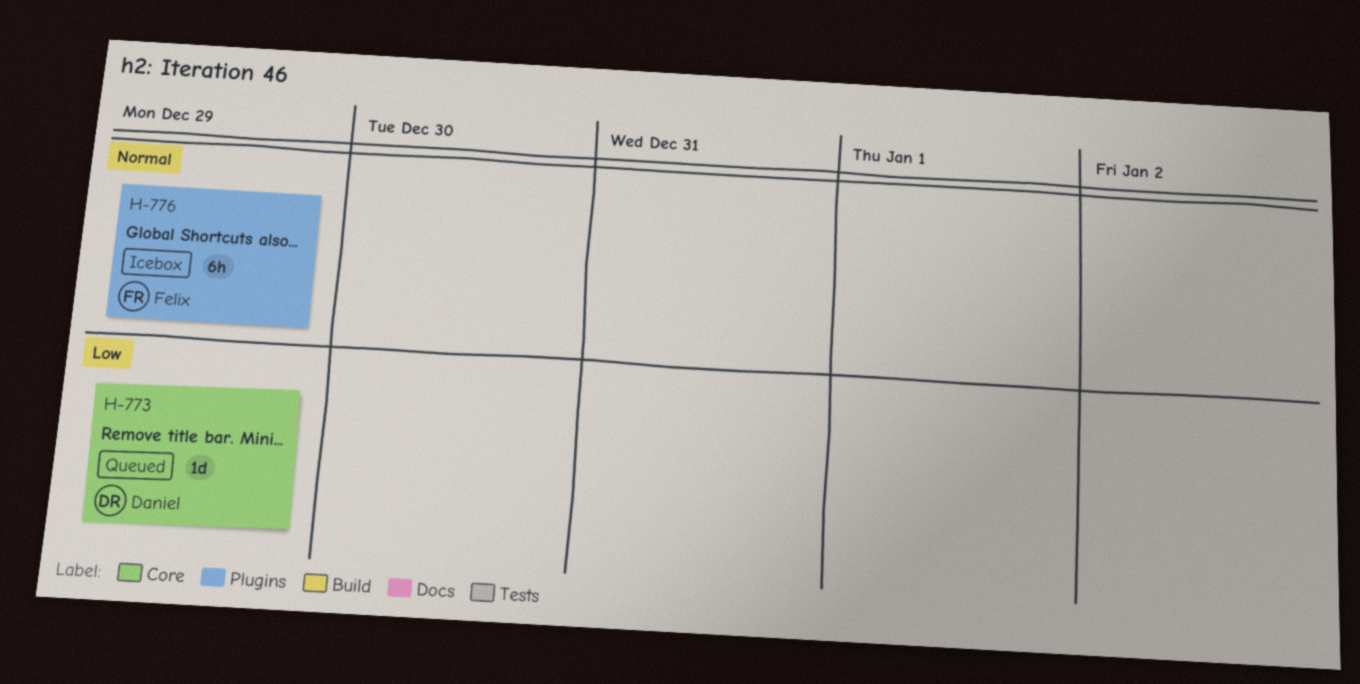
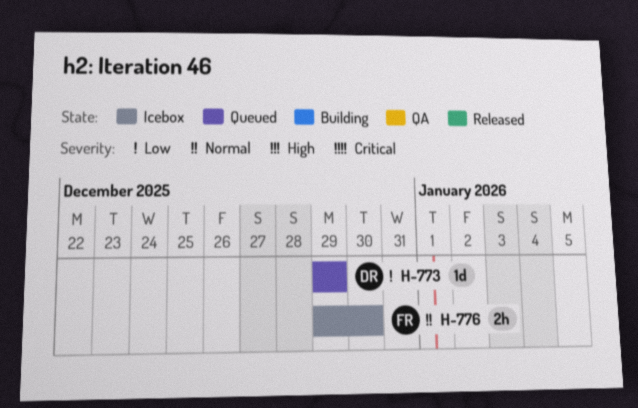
H-776, estimate: 6h -> 2h
H-776, due: Dec 29 -> Dec 30

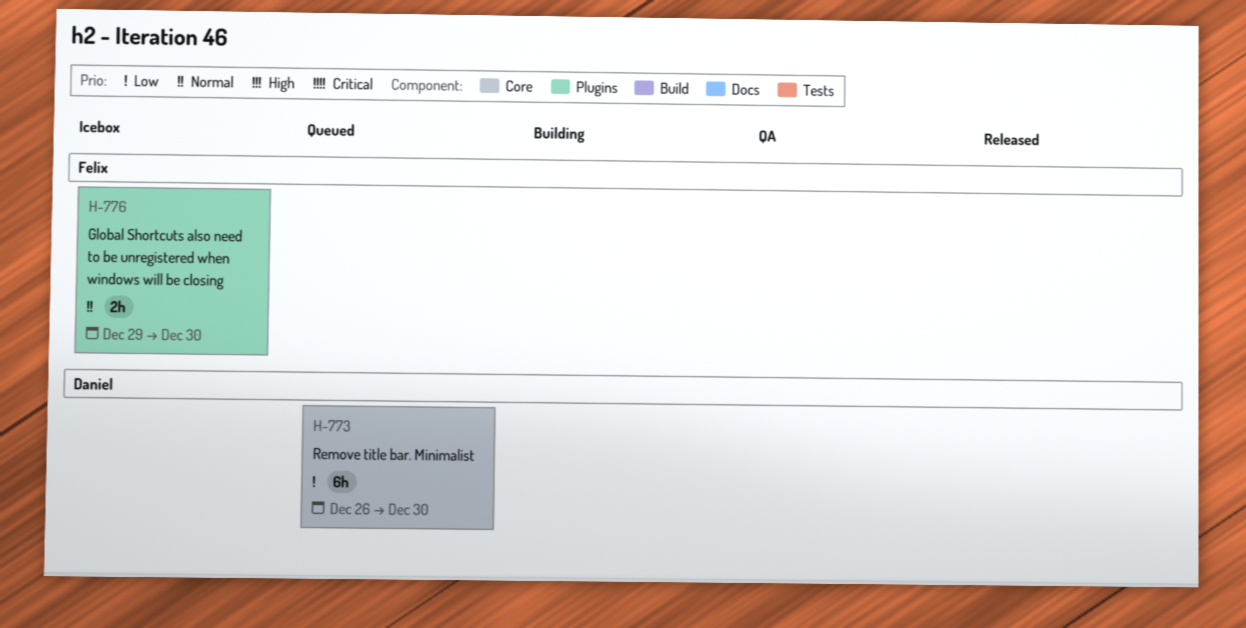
H-773, estimate: 1d -> 6h
H-773, start: Dec 29 -> Dec 26
H-773, due: Dec 29 -> Dec 30

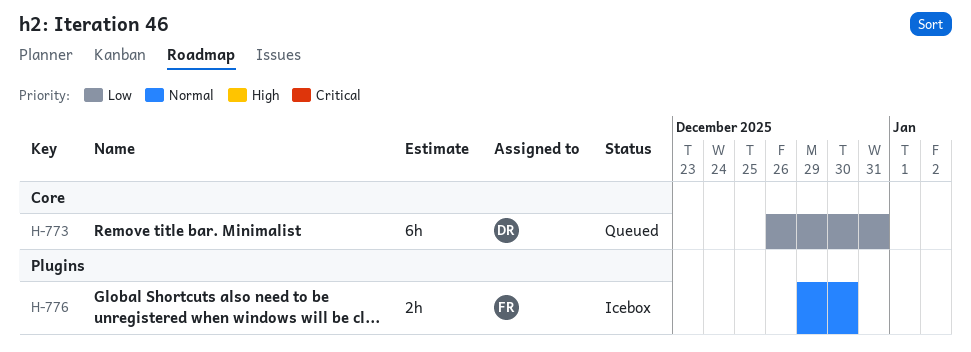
H-773, due: Dec 30 -> Dec 31

